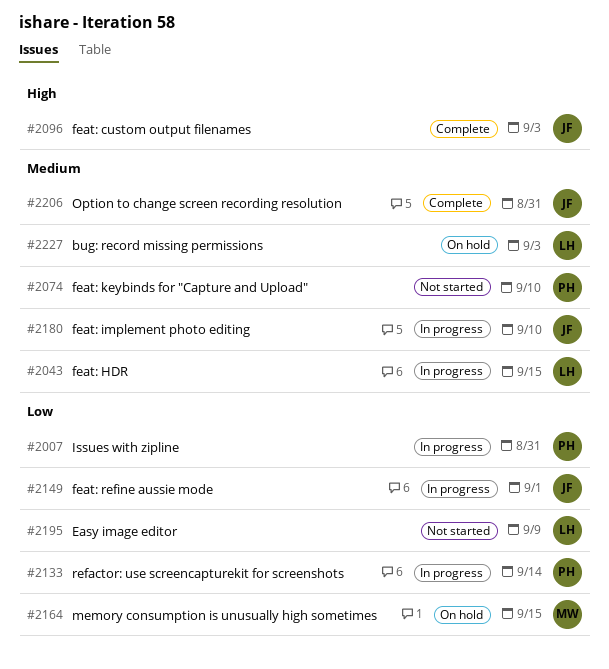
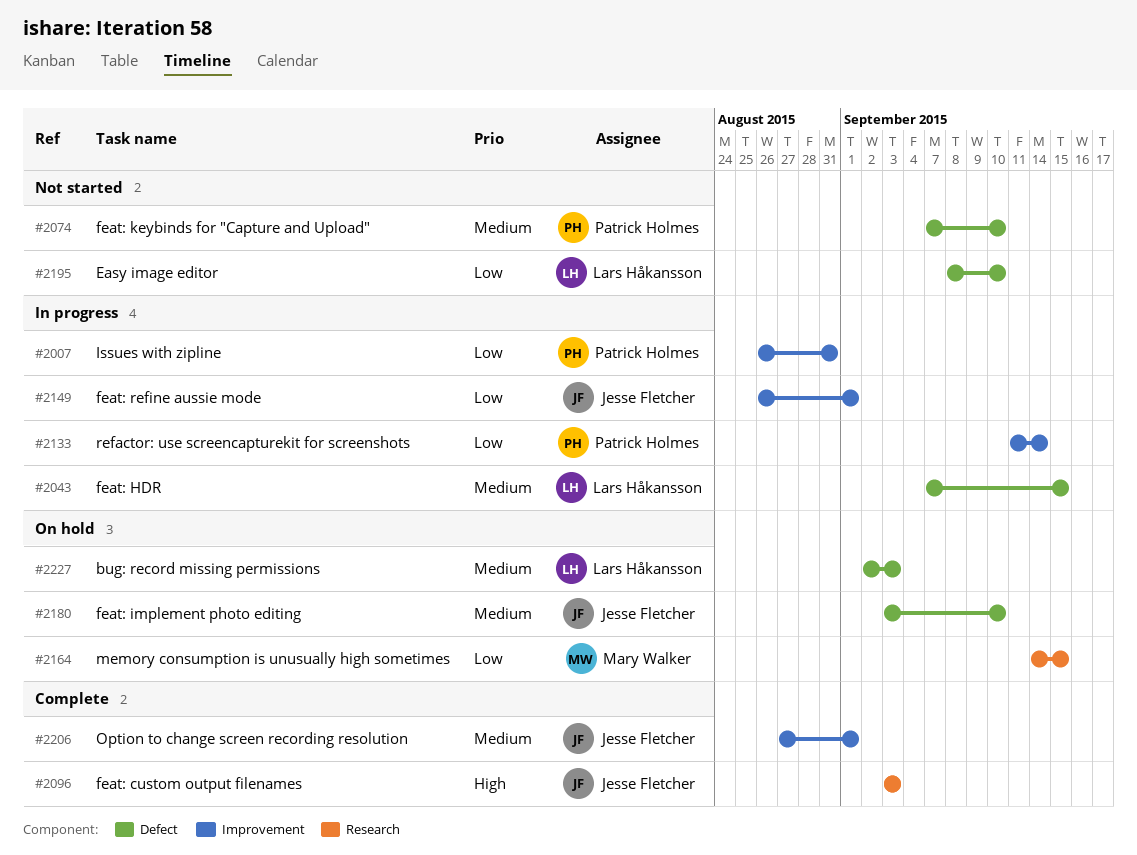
#2180, status: In progress -> On hold
#2195, due: Sep 9 -> Sep 10
#2206, due: Aug 31 -> Sep 1

